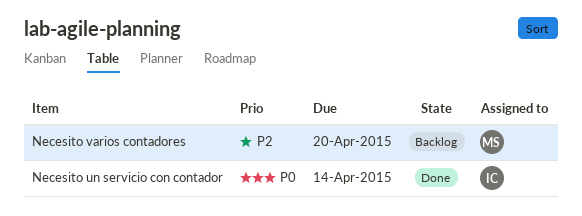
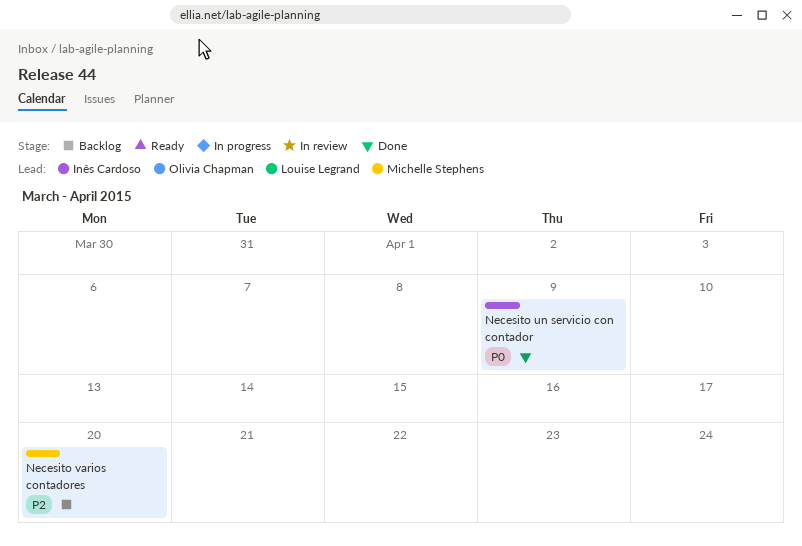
Necesito un servicio con contador, due: Apr 14 -> Apr 9

